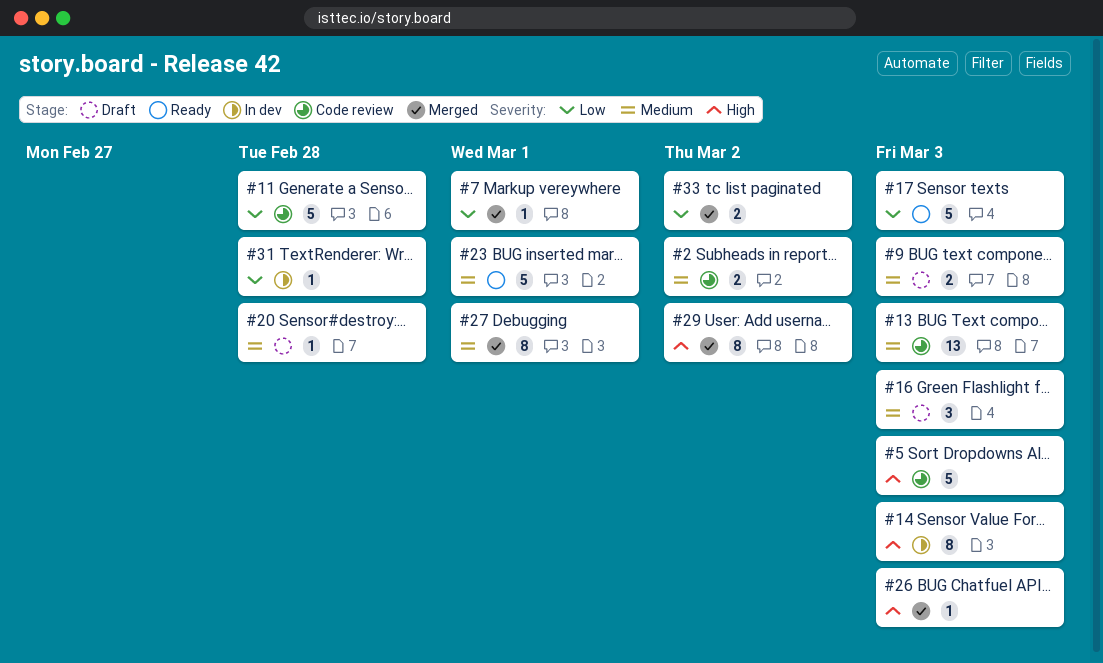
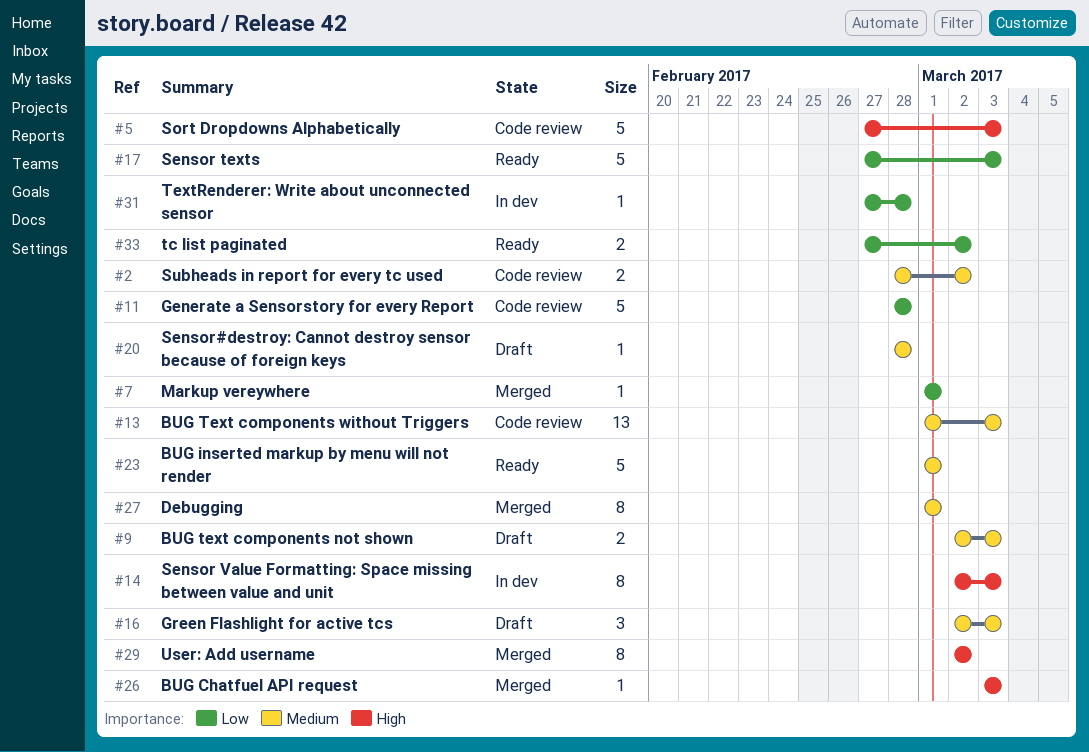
#33, status: Merged -> Ready

